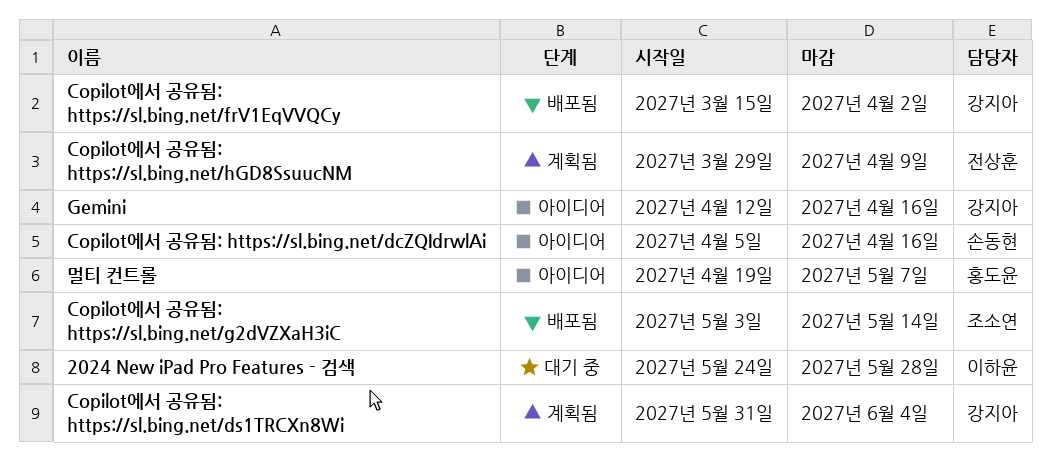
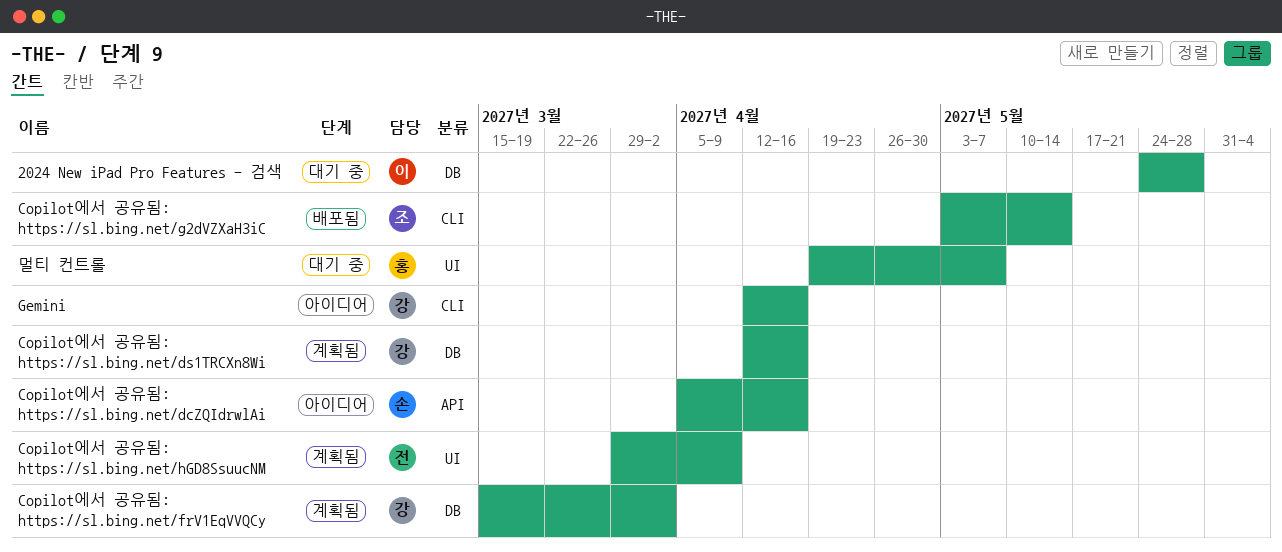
Copilot에서 공유됨: https://sl.bing.net/ds1TRCXn8Wi, start: May 31 -> Apr 12
Copilot에서 공유됨: https://sl.bing.net/ds1TRCXn8Wi, due: Jun 4 -> Apr 16
Copilot에서 공유됨: https://sl.bing.net/frV1EqVVQCy, status: 배포됨 -> 계획됨
멀티 컨트롤, status: 아이디어 -> 대기 중

